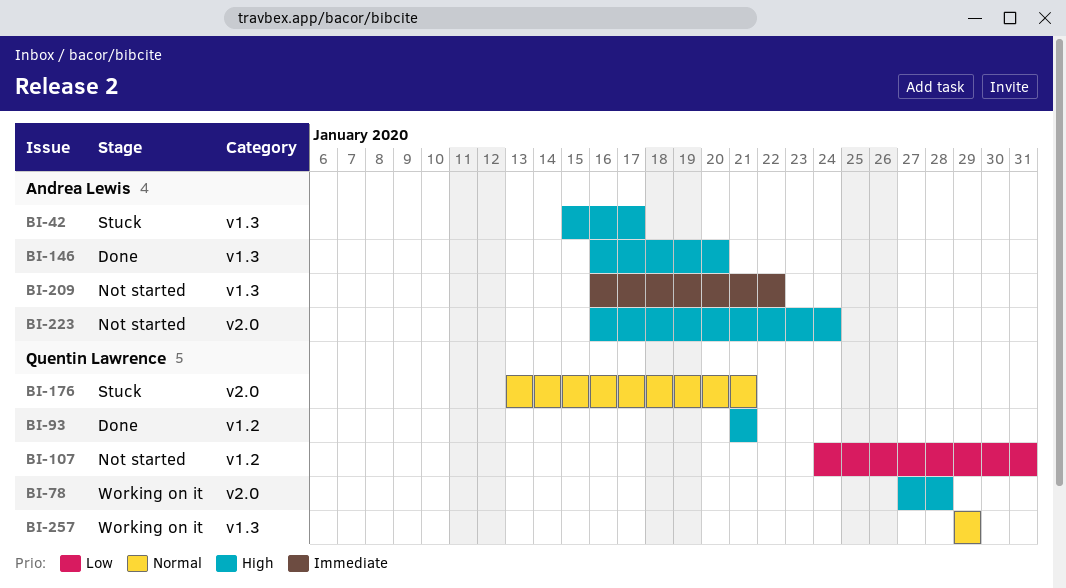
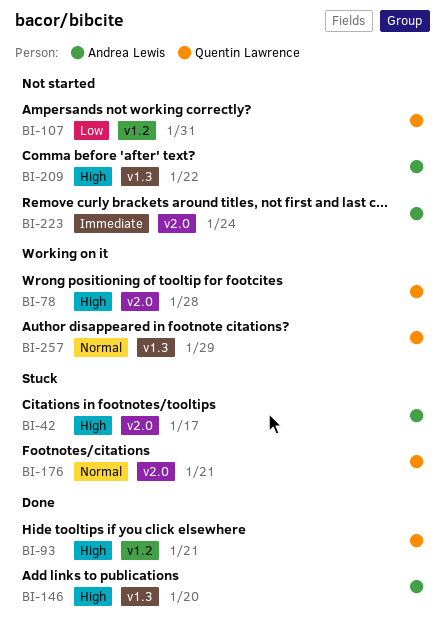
BI-42, label: v1.3 -> v2.0
BI-209, priority: Immediate -> High
BI-223, priority: High -> Immediate

